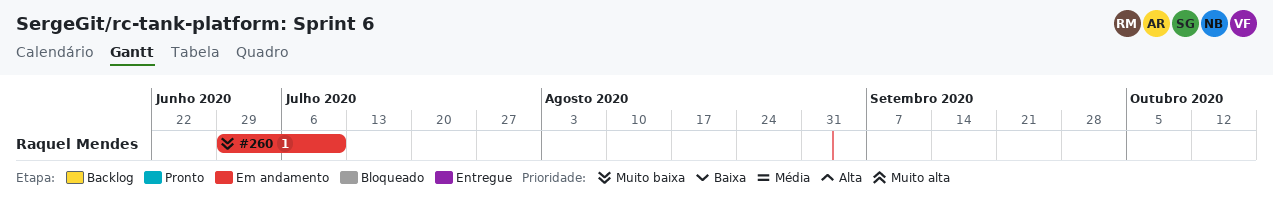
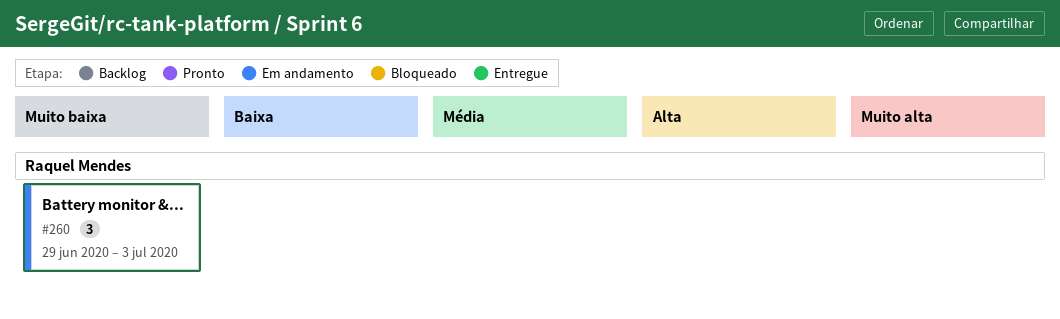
#260, estimate: 1 -> 3
#260, due: Jul 10 -> Jul 3

